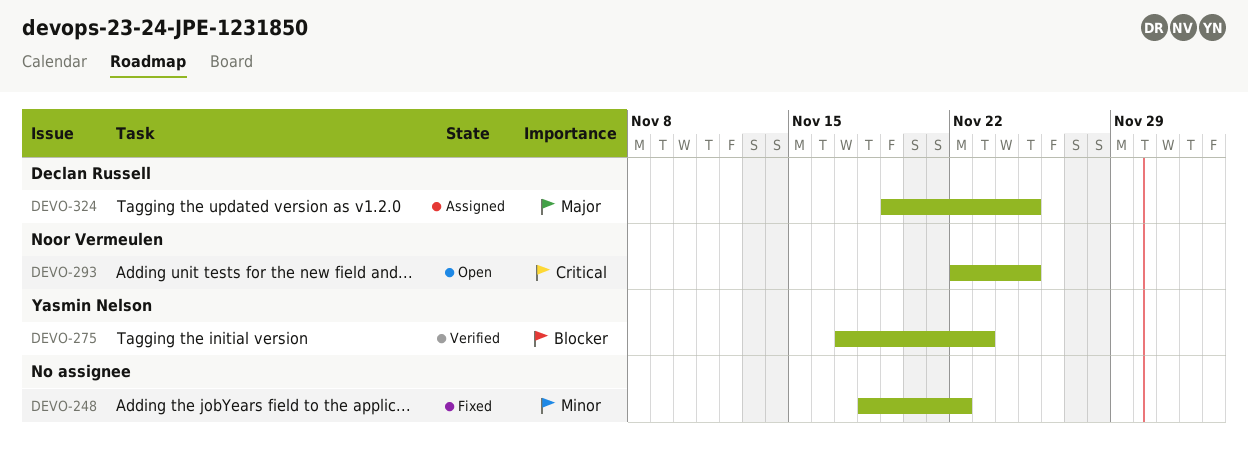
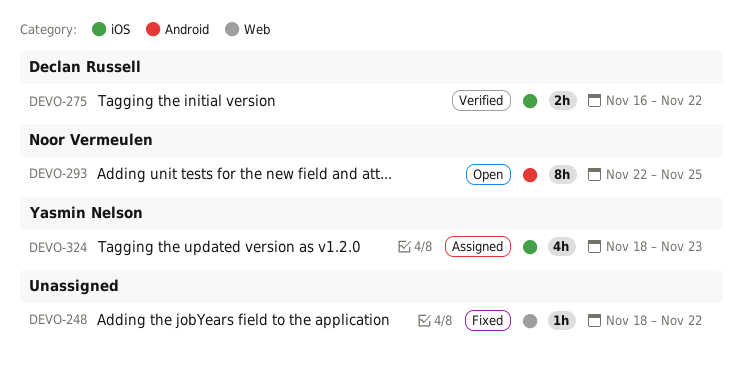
DEVO-275, owner: Yasmin Nelson -> Declan Russell
DEVO-275, start: Nov 17 -> Nov 16
DEVO-275, due: Nov 23 -> Nov 22
DEVO-324, owner: Declan Russell -> Yasmin Nelson
DEVO-324, start: Nov 19 -> Nov 18
DEVO-324, due: Nov 25 -> Nov 23

